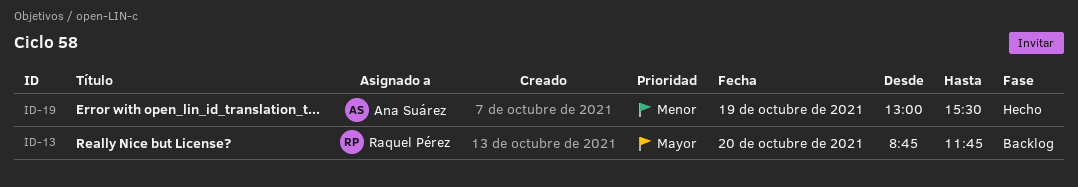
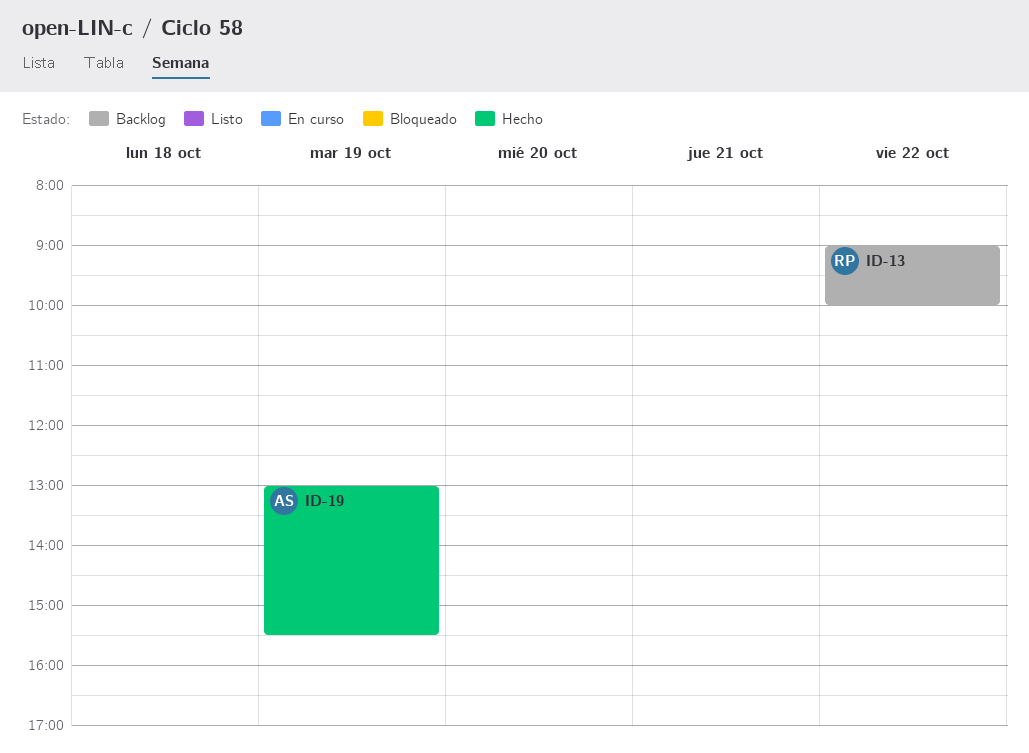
ID-13, day: Oct 20 -> Oct 22
ID-13, begins: 08:45 -> 09:00
ID-13, ends: 11:45 -> 10:00

